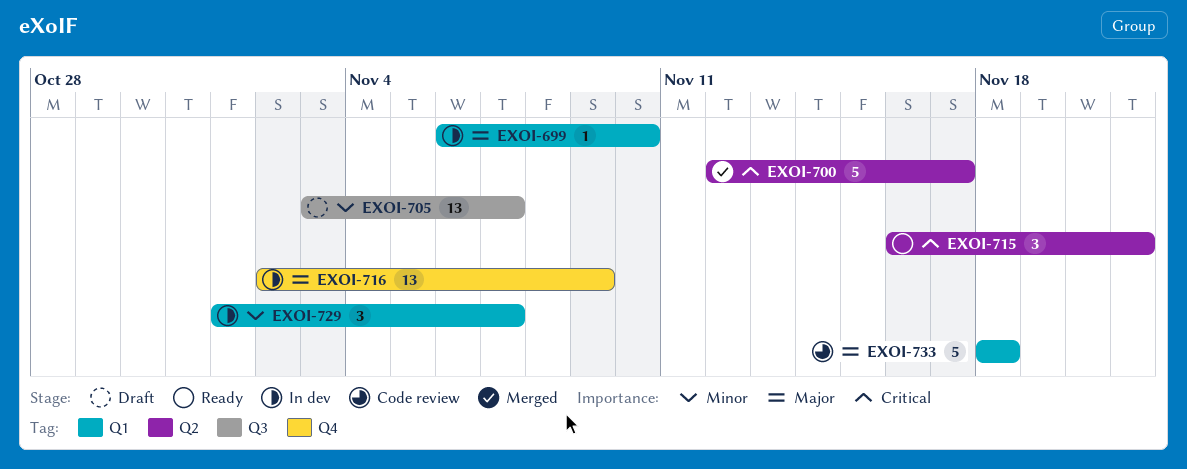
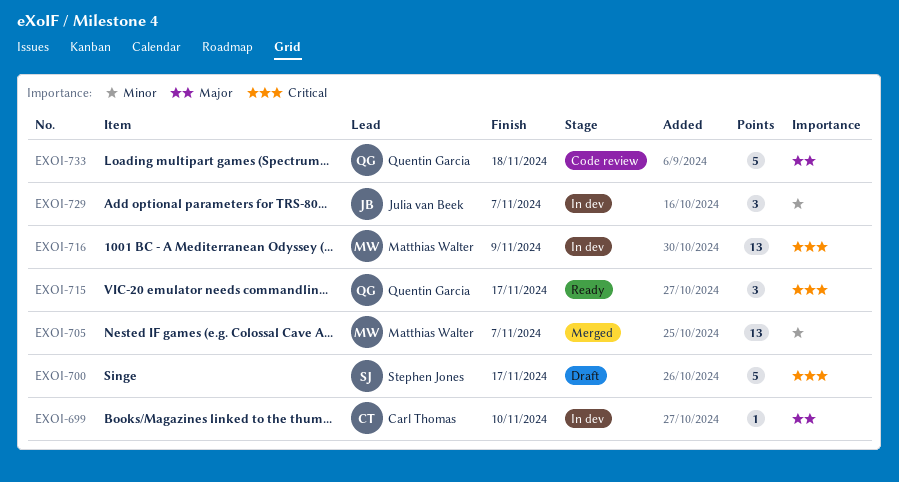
EXOI-700, status: Merged -> Draft
EXOI-705, status: Draft -> Merged
EXOI-715, due: Nov 21 -> Nov 17
EXOI-716, priority: Major -> Critical

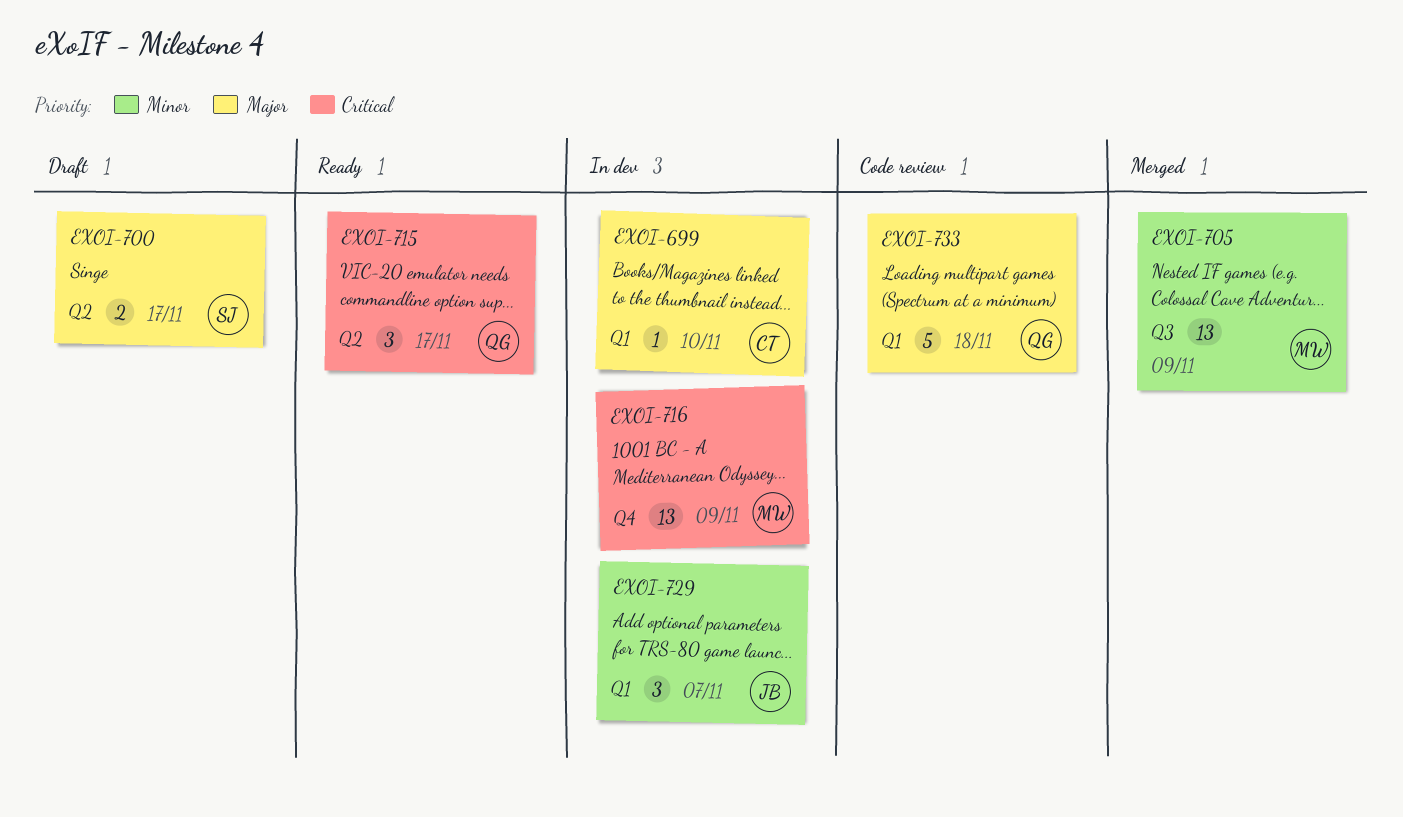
EXOI-700, priority: Critical -> Major
EXOI-700, estimate: 5 -> 2
EXOI-705, due: Nov 7 -> Nov 9

